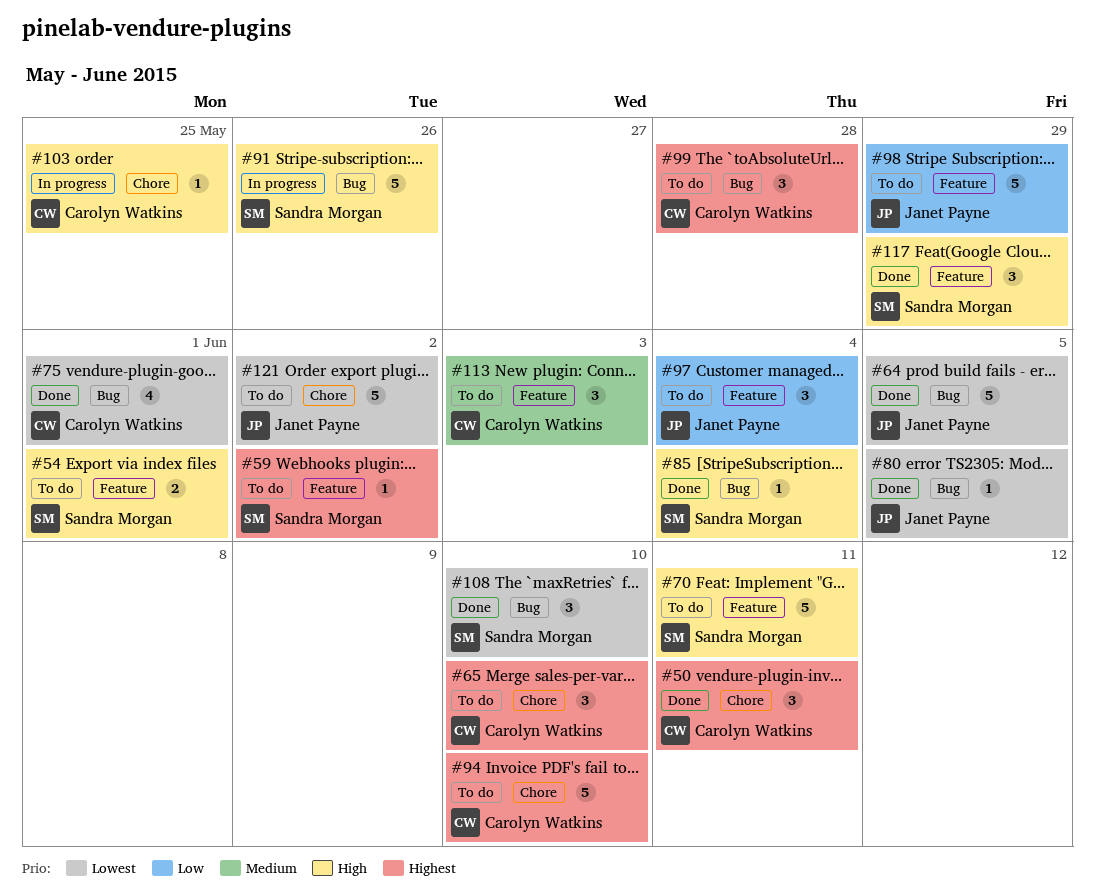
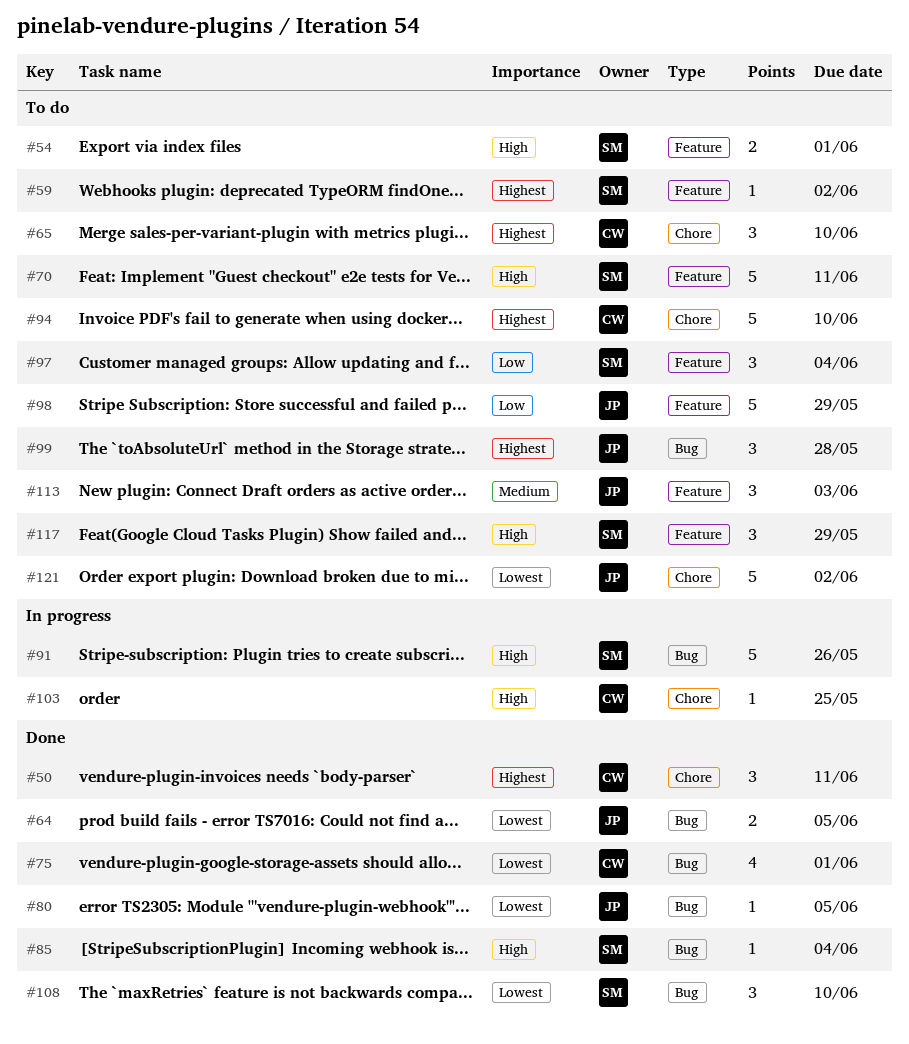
#64, estimate: 5 -> 2
#97, owner: Janet Payne -> Sandra Morgan
#99, owner: Carolyn Watkins -> Janet Payne
#113, owner: Carolyn Watkins -> Janet Payne
#117, status: Done -> To do

